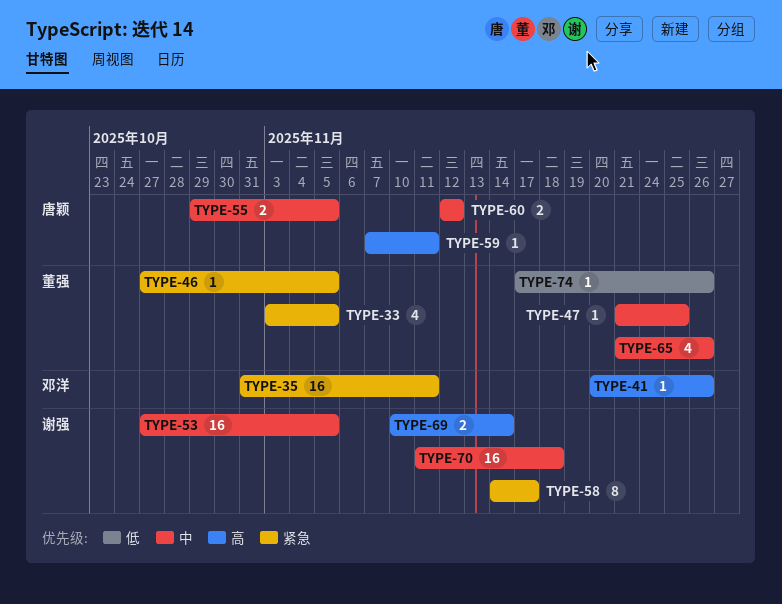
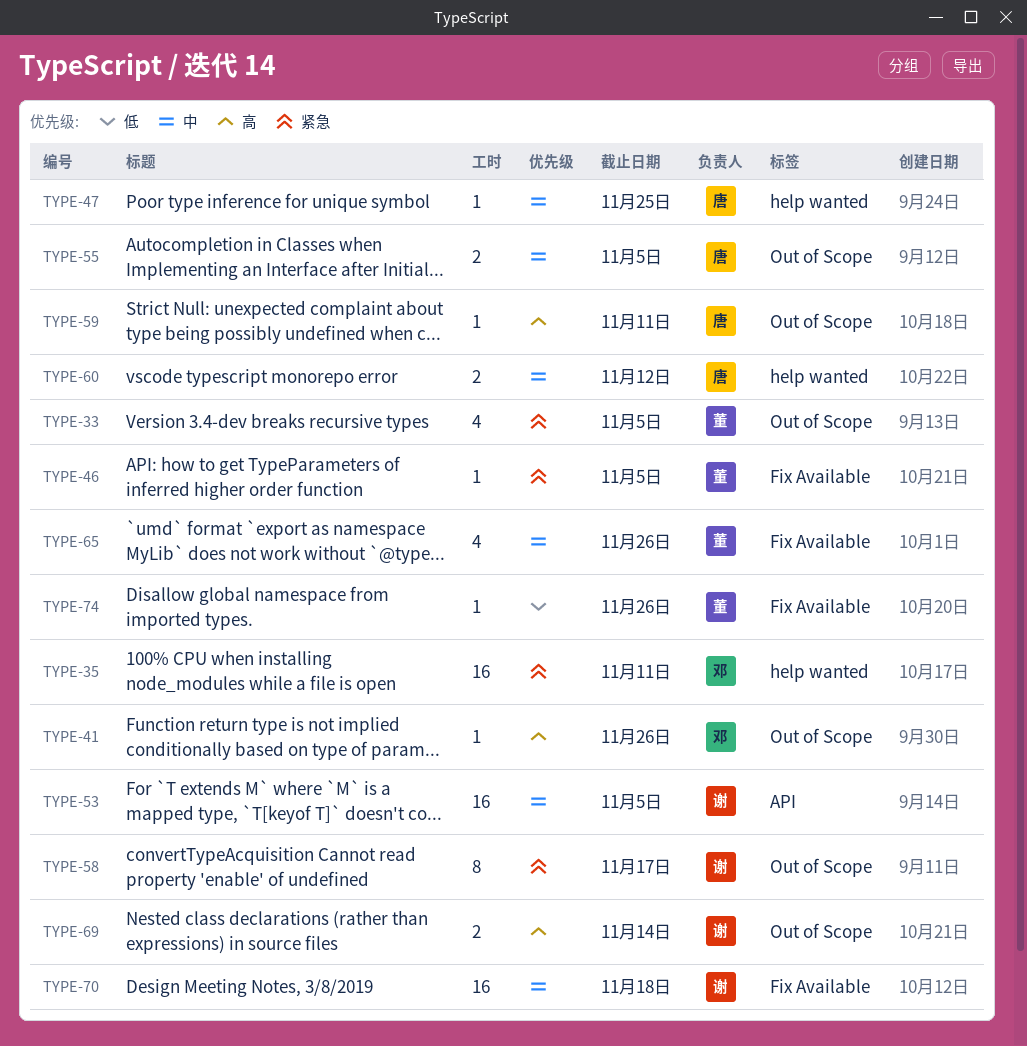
TYPE-47, owner: 董强 -> 唐颖

